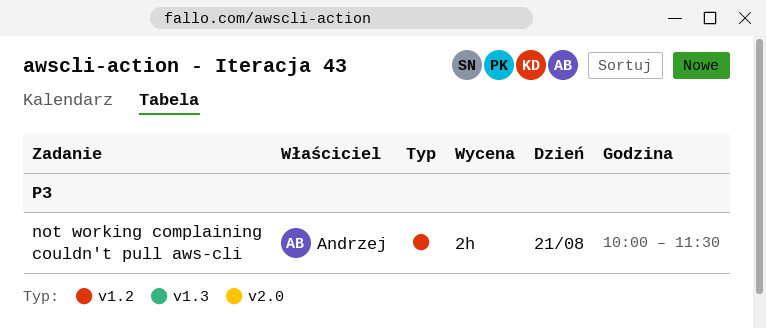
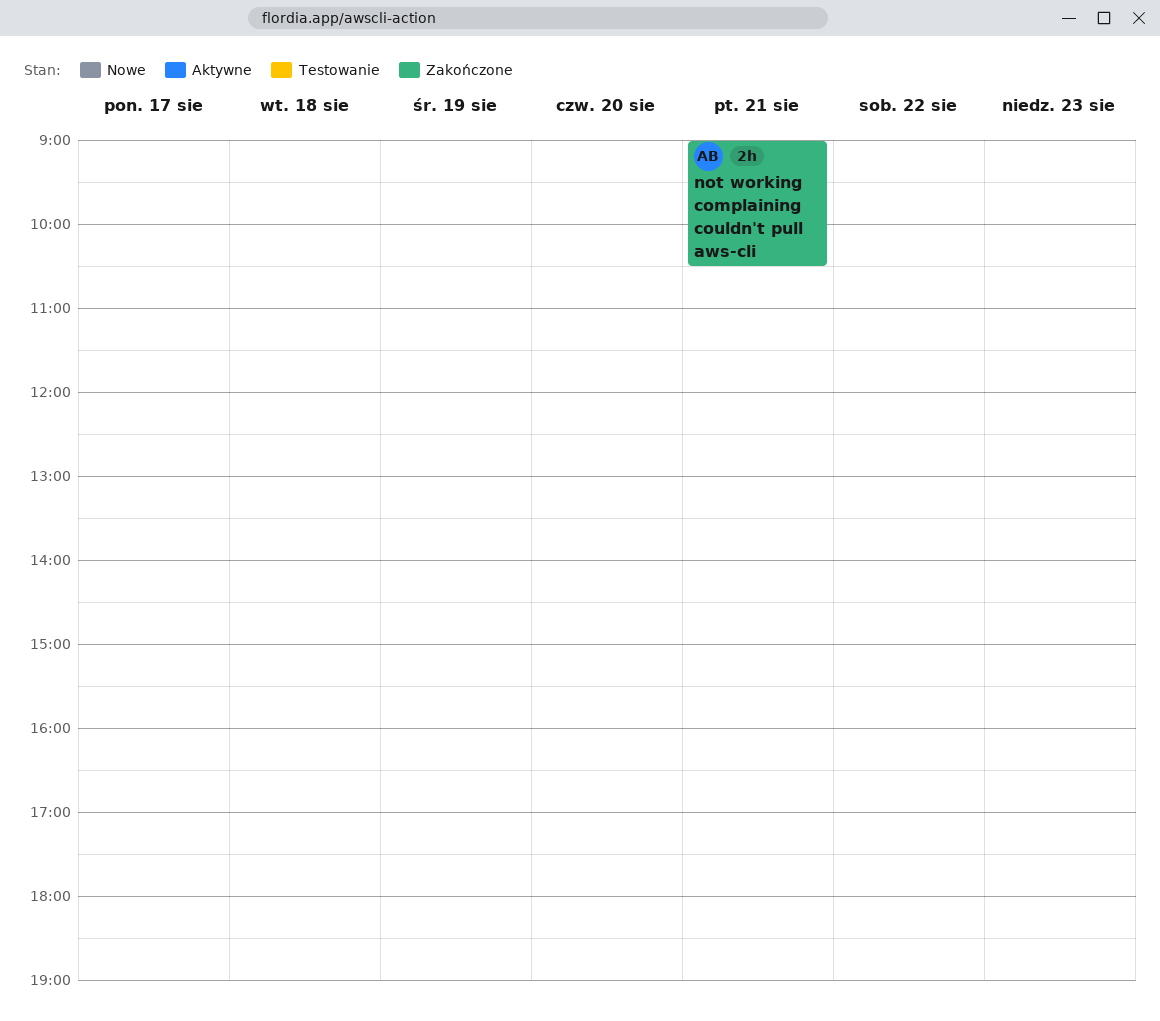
not working complaining couldn't pull aws-cli, begins: 10:00 -> 09:00
not working complaining couldn't pull aws-cli, ends: 11:30 -> 10:30

